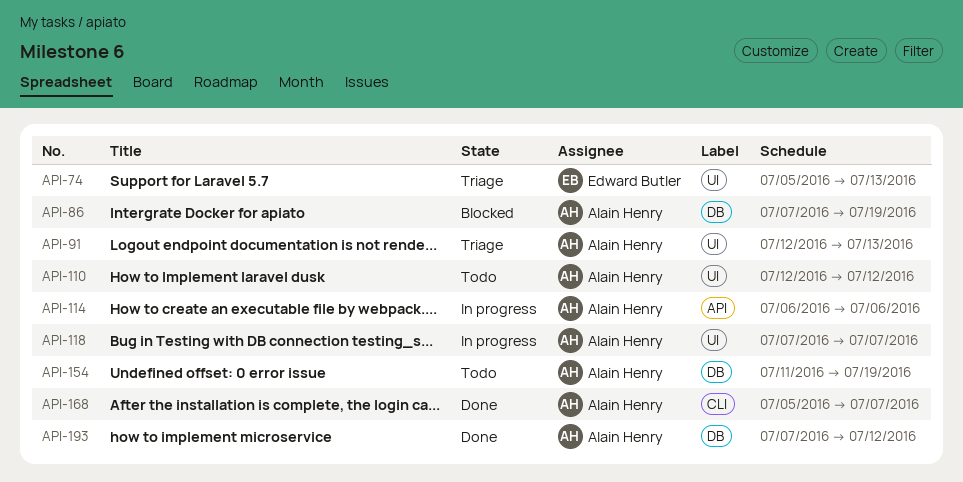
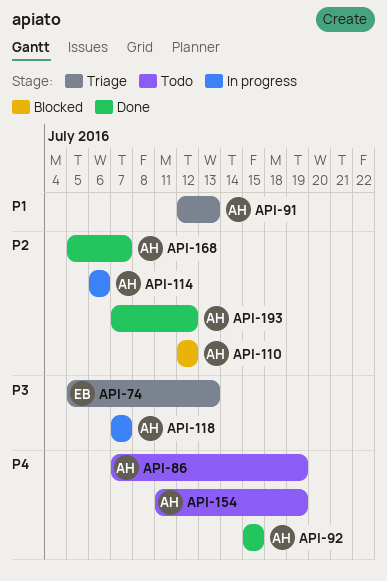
API-86, status: Blocked -> Todo
API-92: none -> present
API-110, status: Todo -> Blocked

